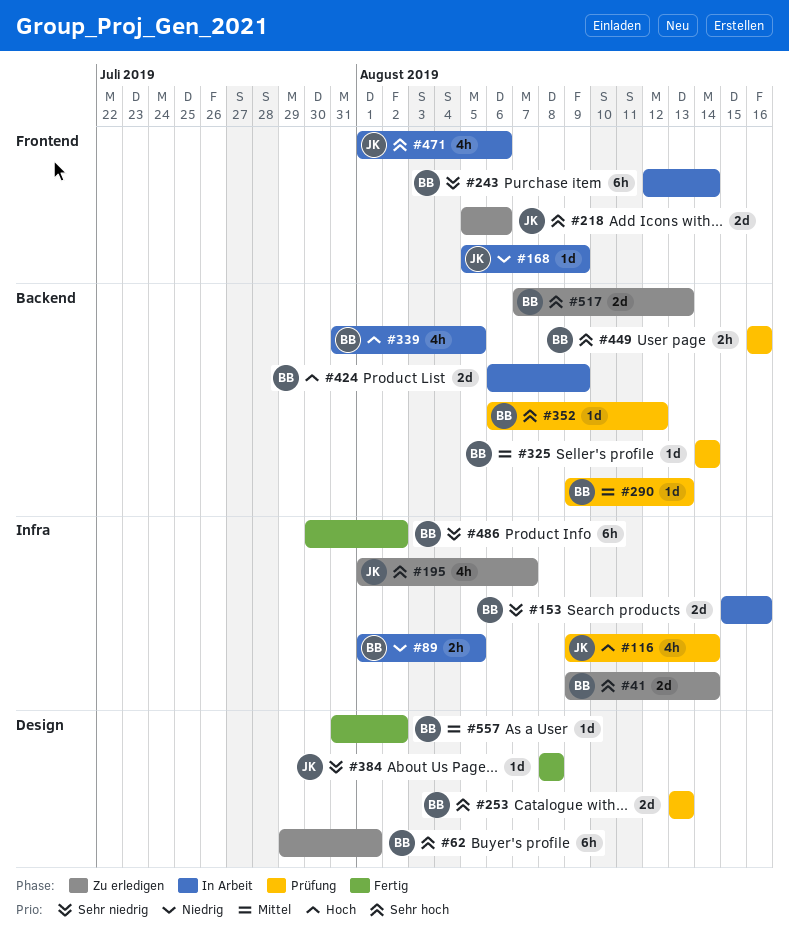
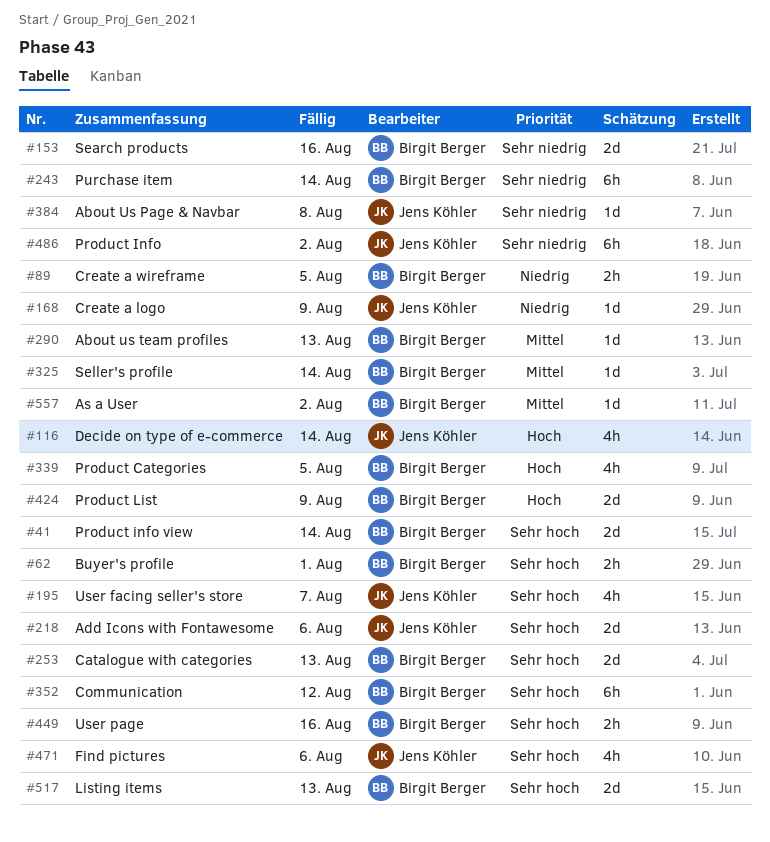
#62, estimate: 6h -> 2h
#352, estimate: 1d -> 6h
#486, owner: Birgit Berger -> Jens Köhler

